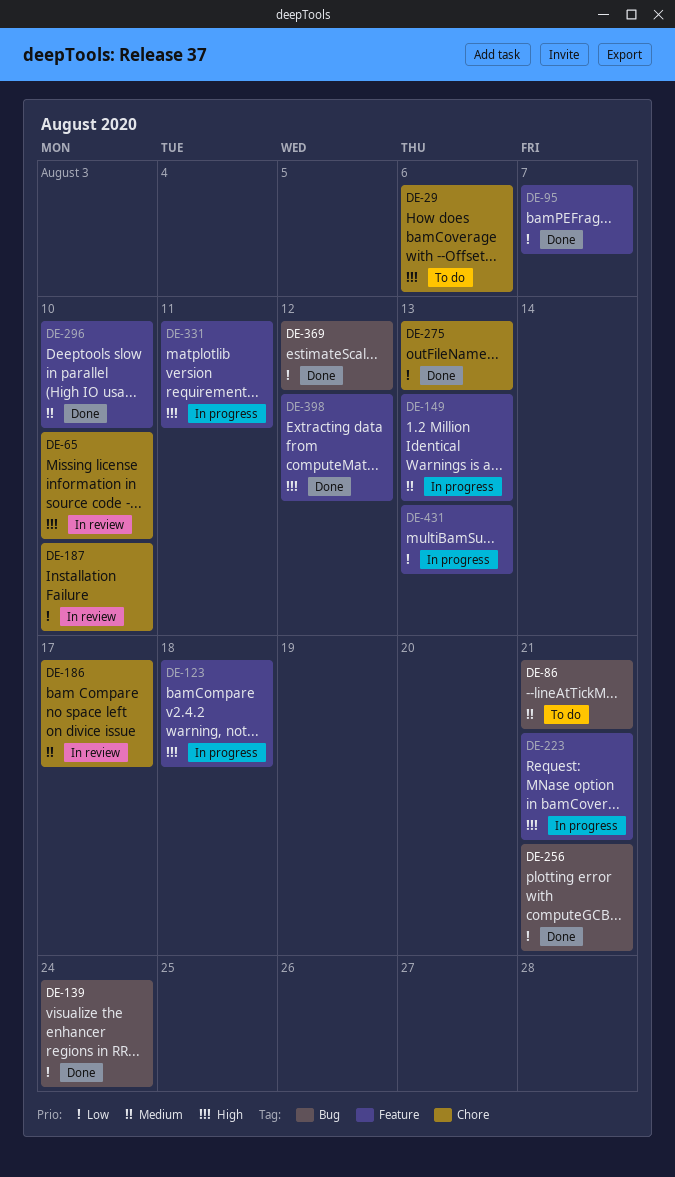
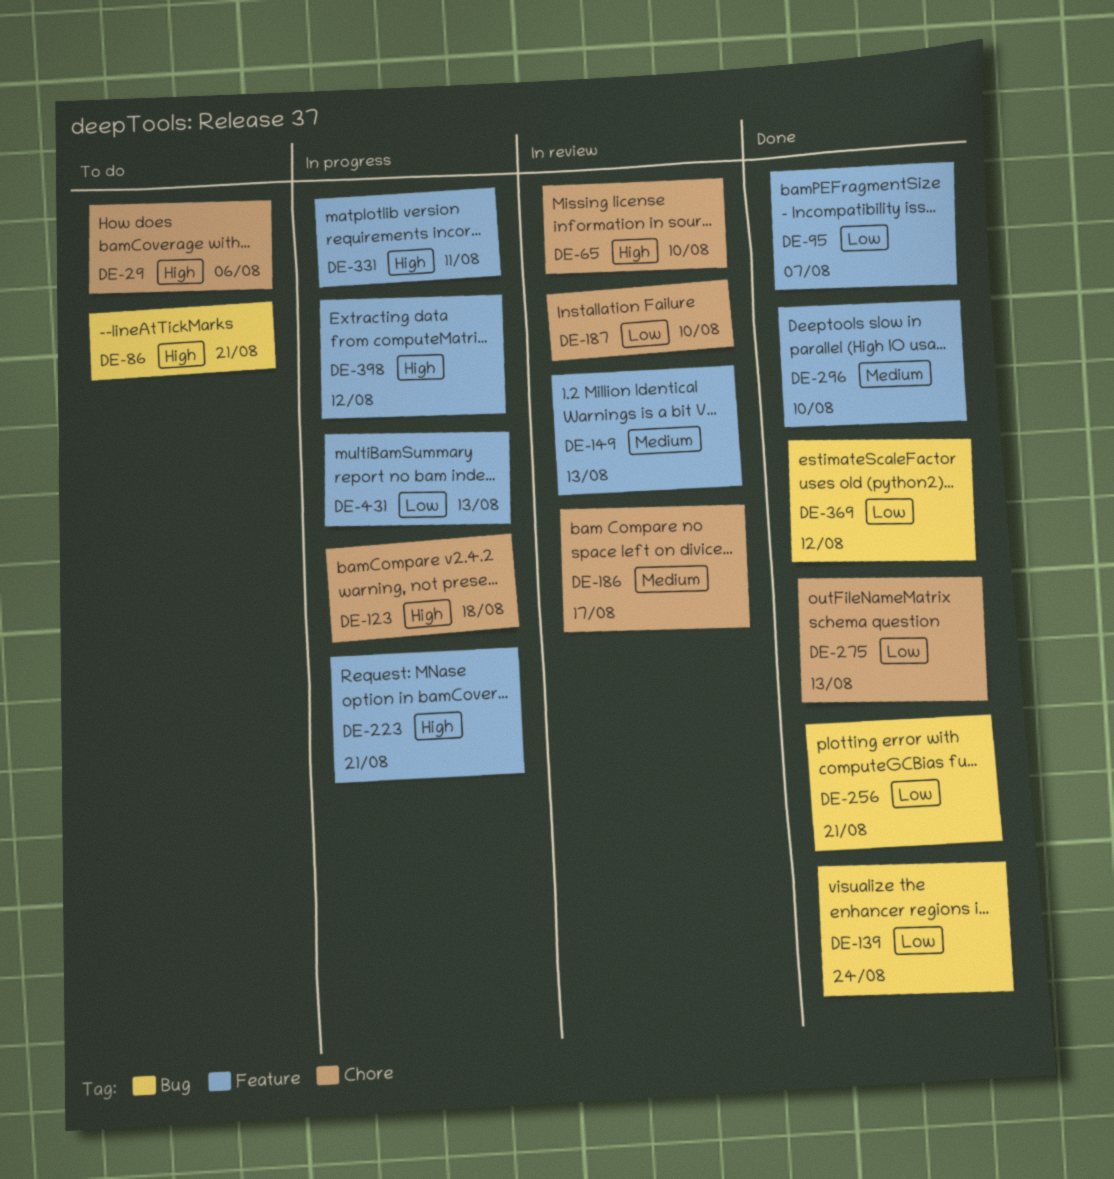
DE-86, priority: Medium -> High
DE-123, label: Feature -> Chore
DE-149, status: In progress -> In review
DE-398, status: Done -> In progress

